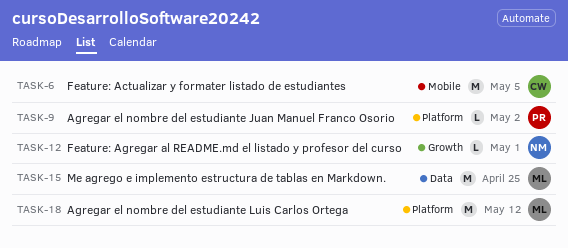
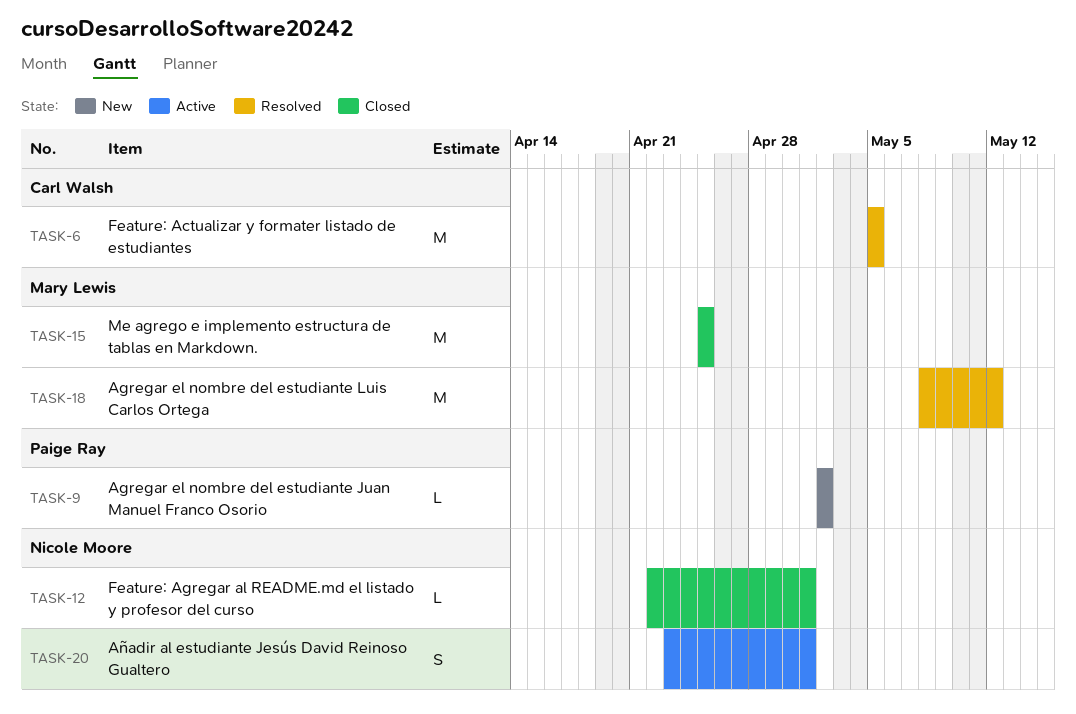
TASK-20: none -> present

